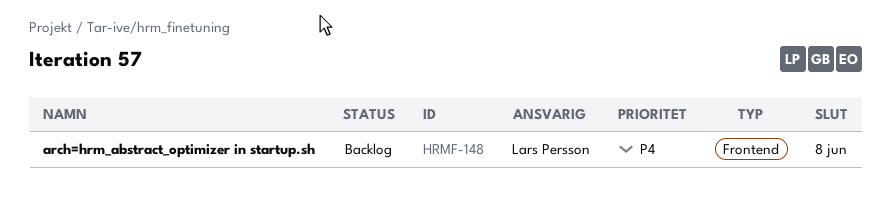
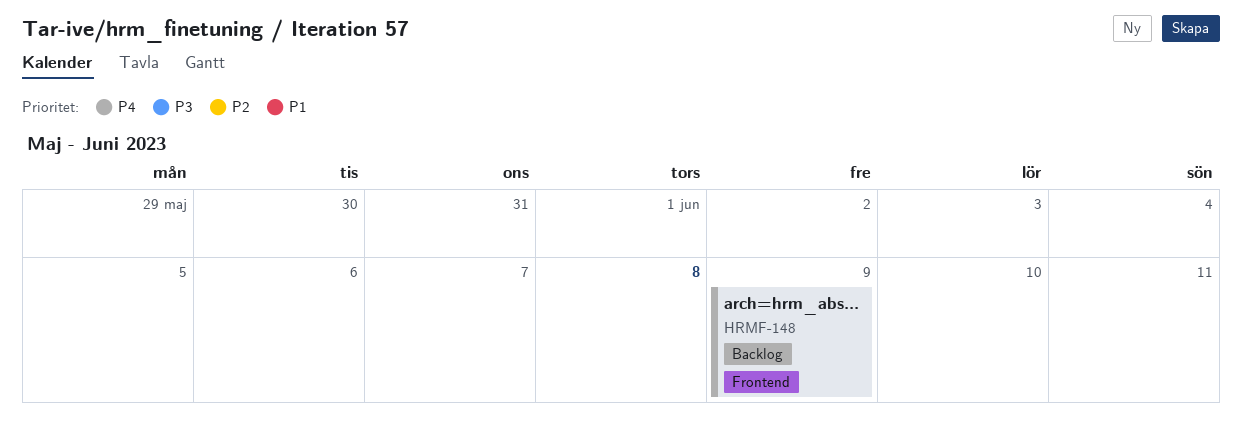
HRMF-148, due: Jun 8 -> Jun 9

